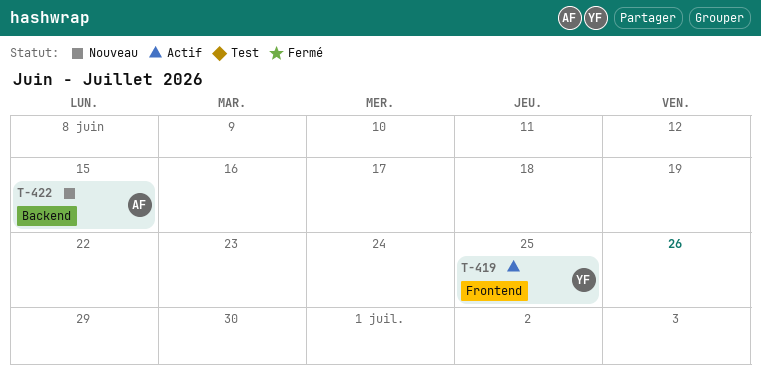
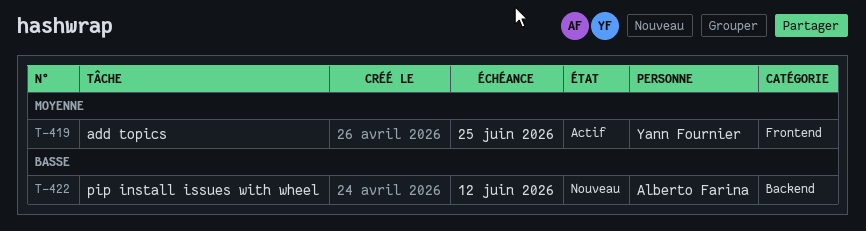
T-422, due: Jun 15 -> Jun 12

